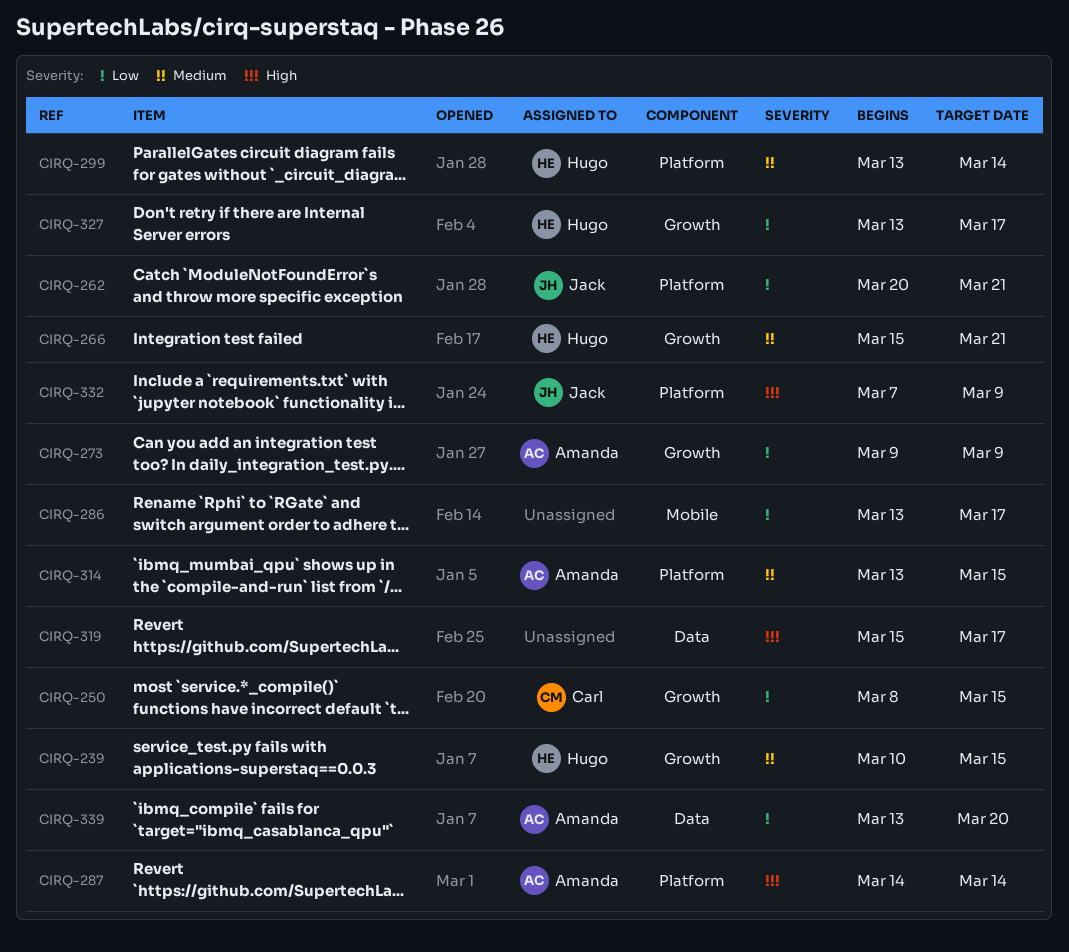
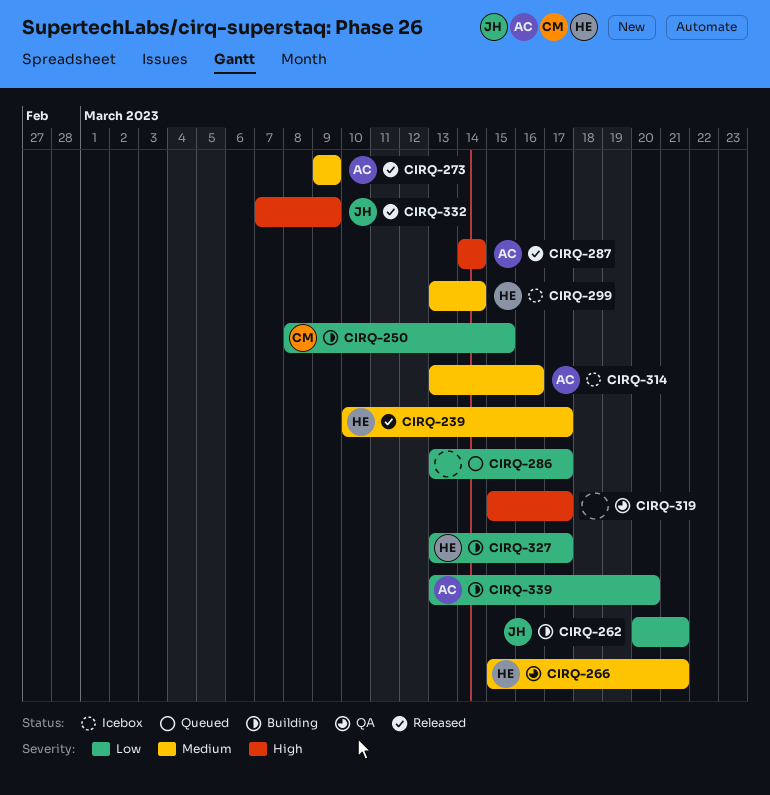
CIRQ-239, due: Mar 15 -> Mar 17
CIRQ-273, priority: Low -> Medium
CIRQ-314, due: Mar 15 -> Mar 16

